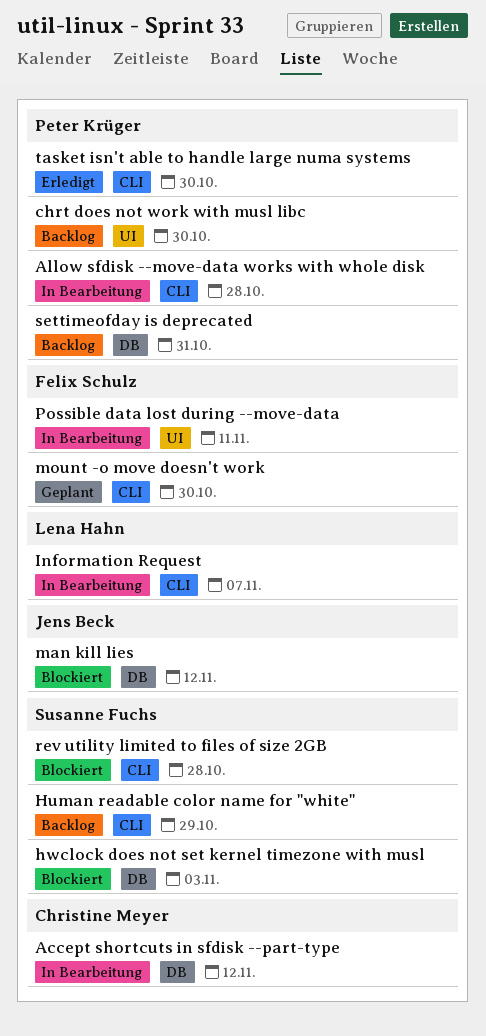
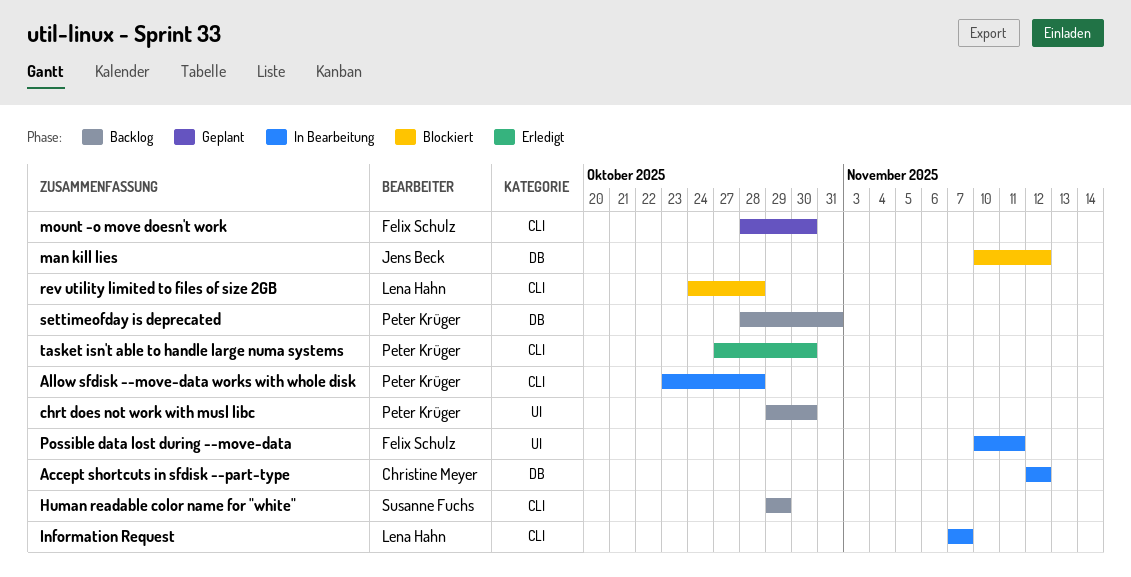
hwclock does not set kernel timezone with musl: present -> none
rev utility limited to files of size 2GB, owner: Susanne Fuchs -> Lena Hahn

